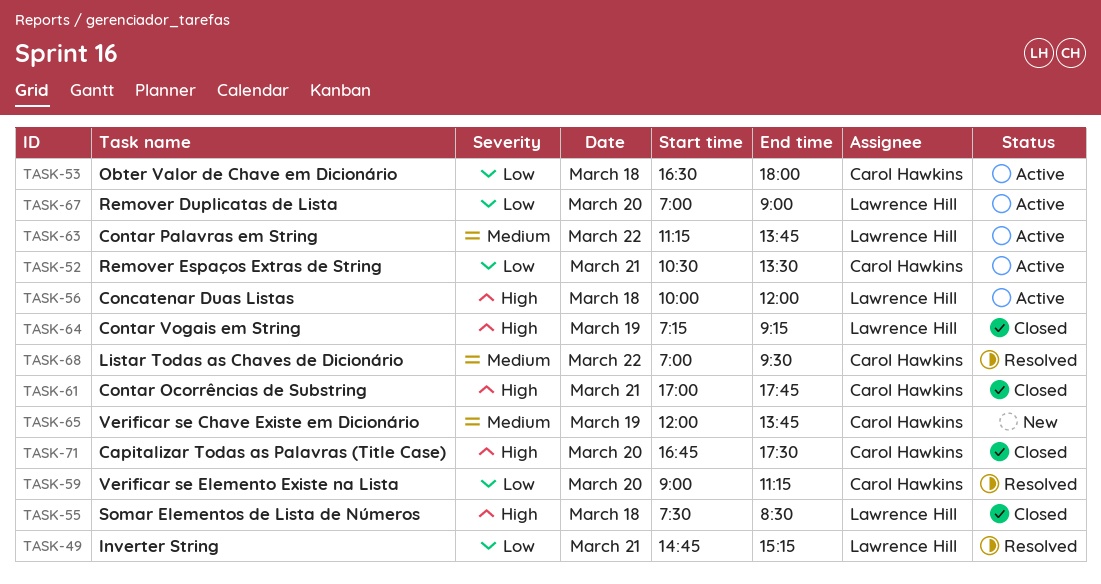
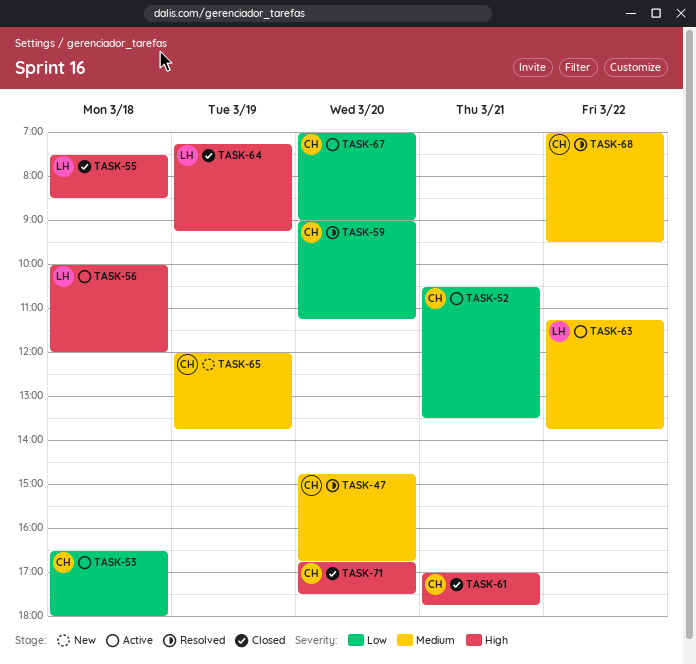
TASK-47: none -> present
TASK-49: present -> none
TASK-67, owner: Lawrence Hill -> Carol Hawkins

